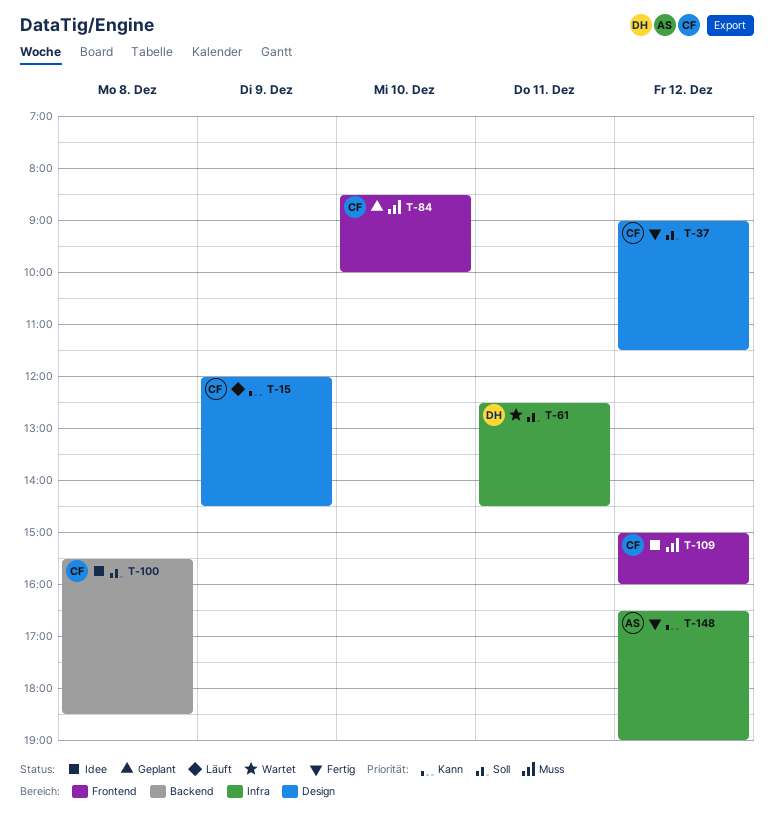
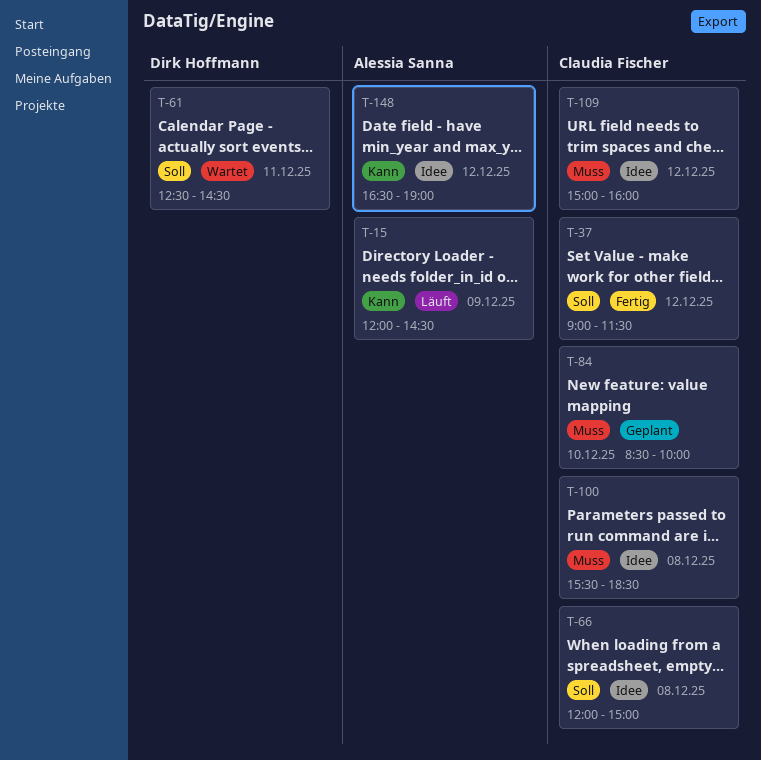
T-15, owner: Claudia Fischer -> Alessia Sanna
T-66: none -> present
T-100, priority: Soll -> Muss
T-148, status: Fertig -> Idee

